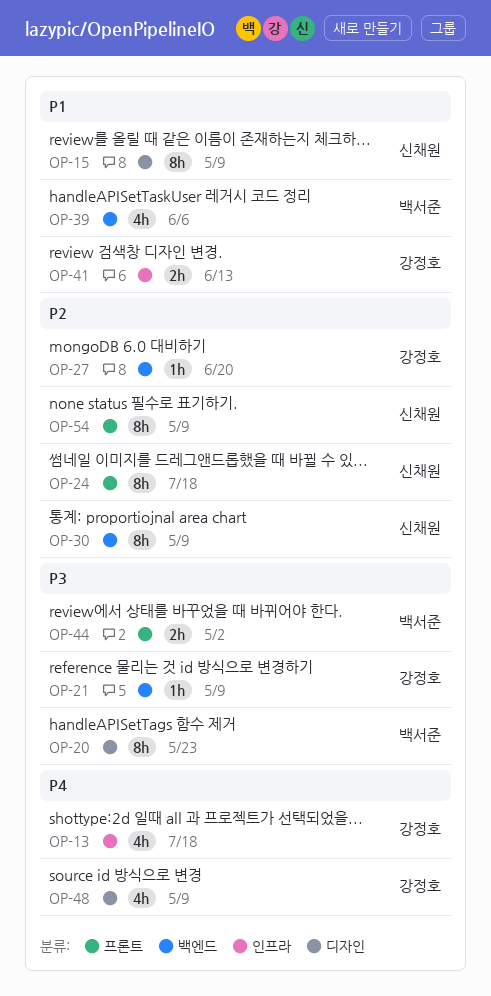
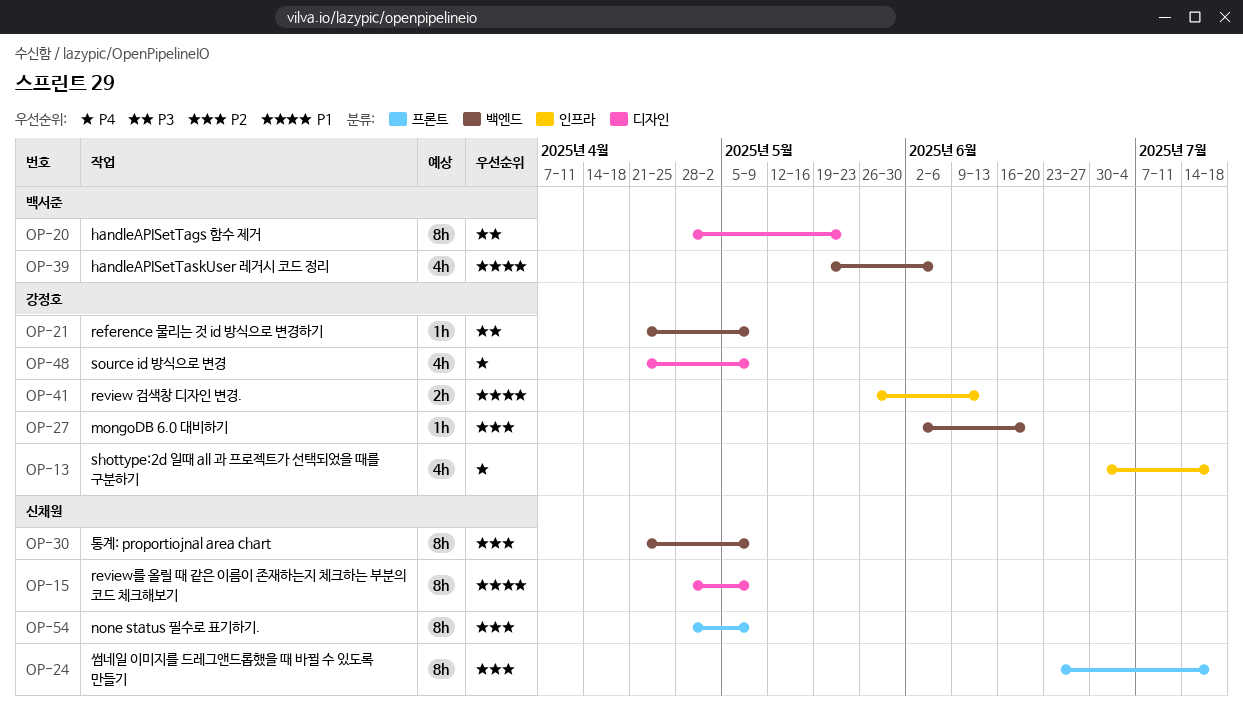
OP-44: present -> none

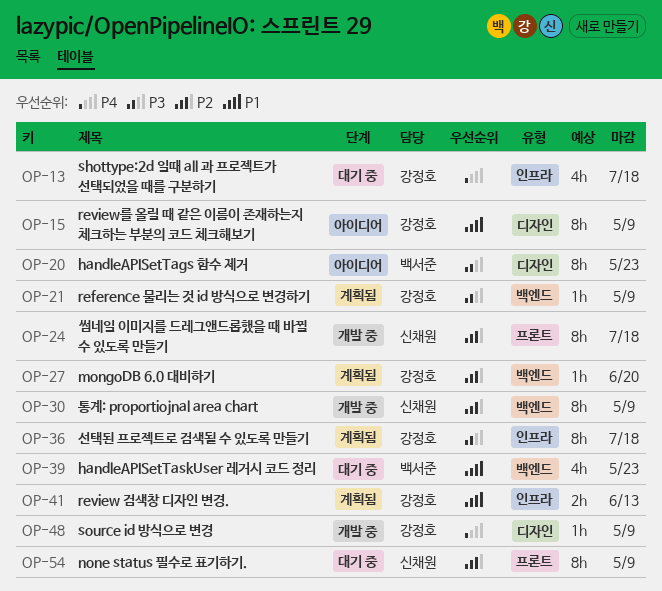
OP-15, owner: 신채원 -> 강정호
OP-36: none -> present
OP-39, due: Jun 6 -> May 23
OP-48, estimate: 4h -> 1h

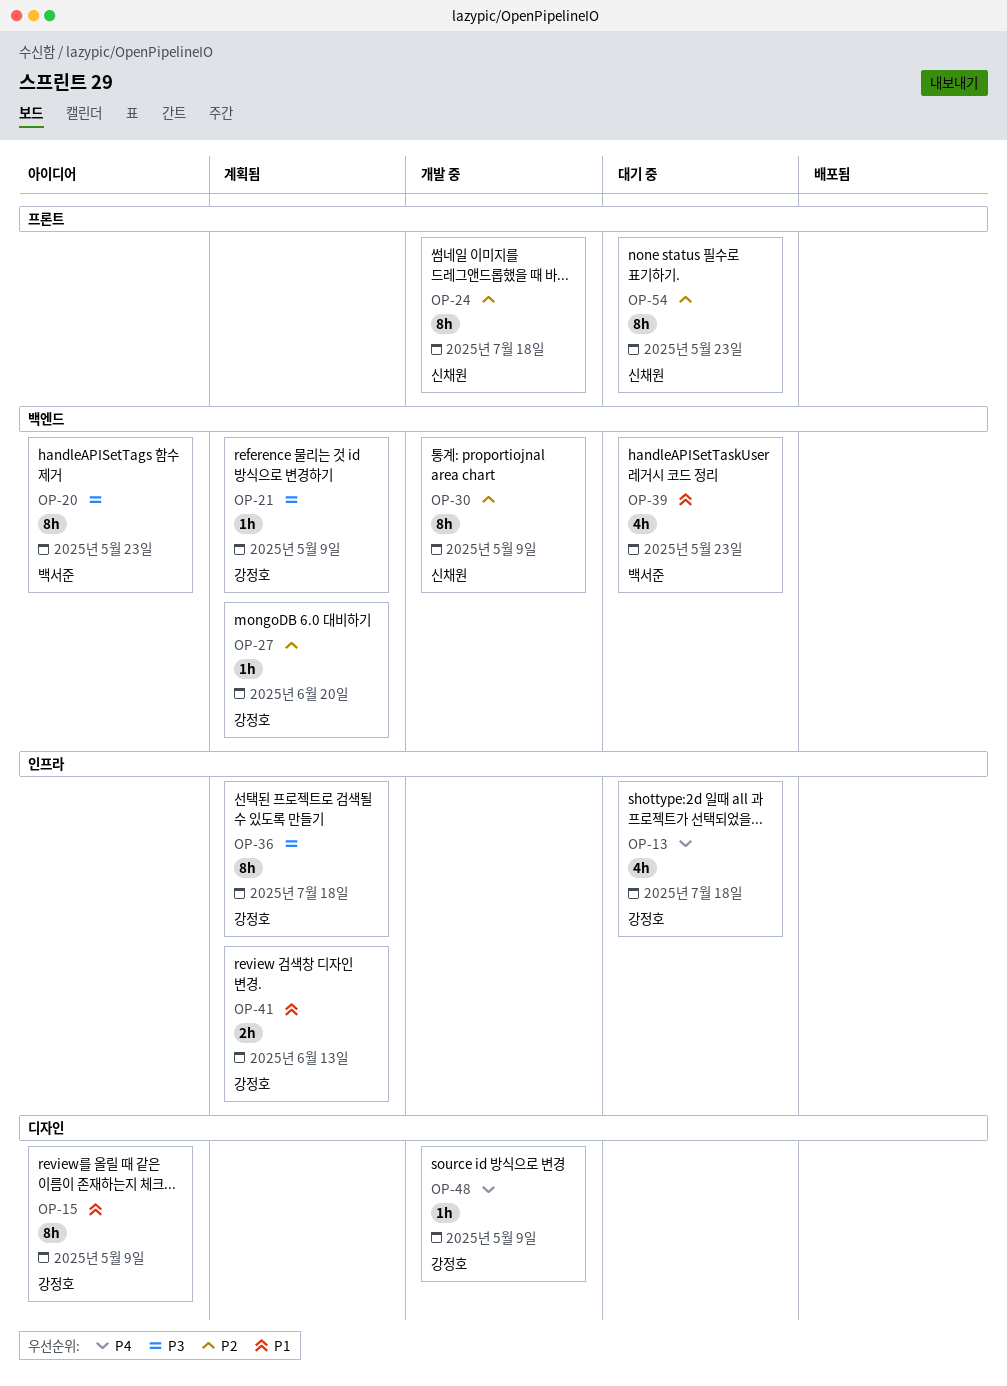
OP-20, label: 디자인 -> 백엔드
OP-54, due: May 9 -> May 23

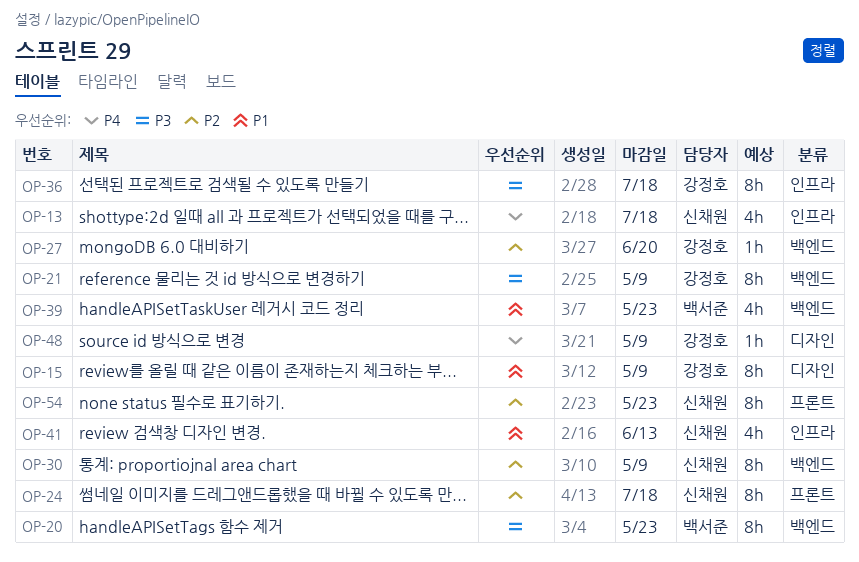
OP-13, owner: 강정호 -> 신채원
OP-21, estimate: 1h -> 8h
OP-41, owner: 강정호 -> 신채원
OP-41, estimate: 2h -> 4h

